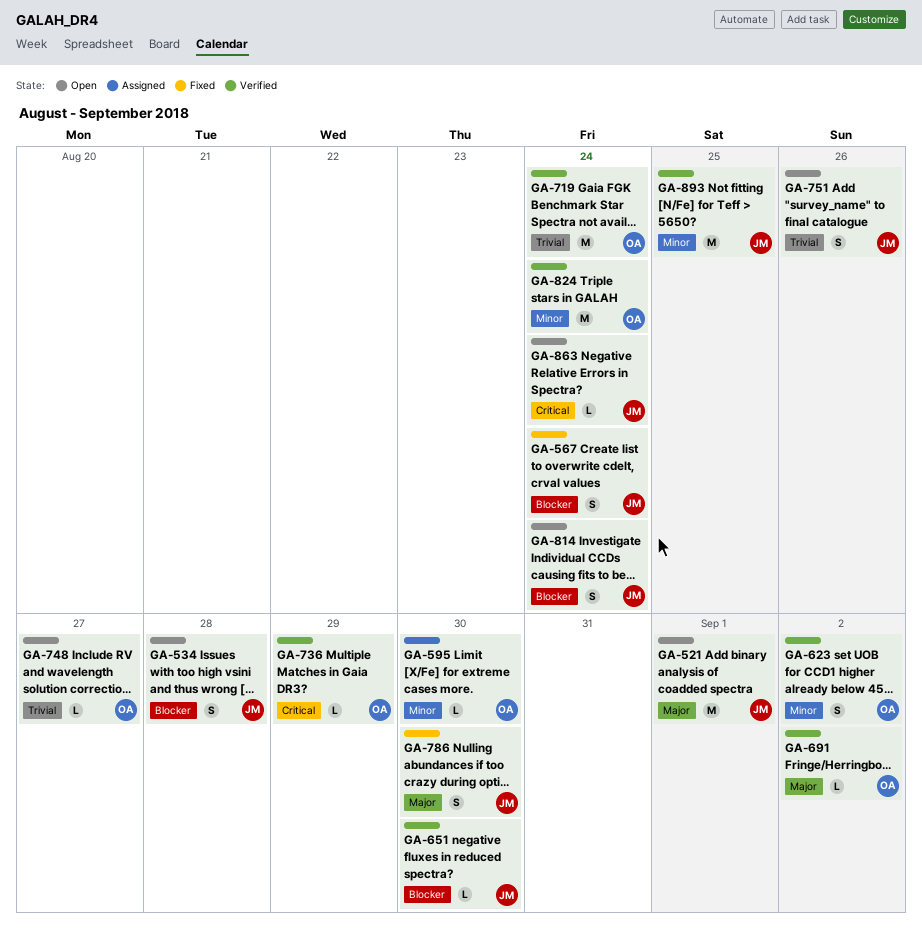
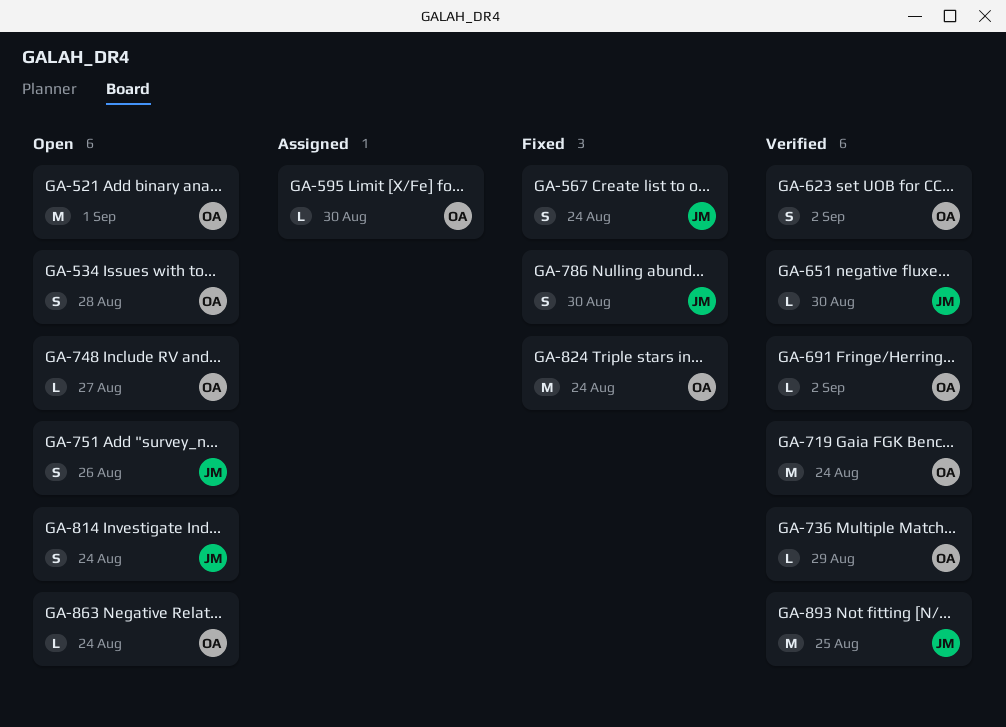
GA-521, owner: JM -> OA
GA-534, owner: JM -> OA
GA-824, status: Verified -> Fixed
GA-863, owner: JM -> OA

